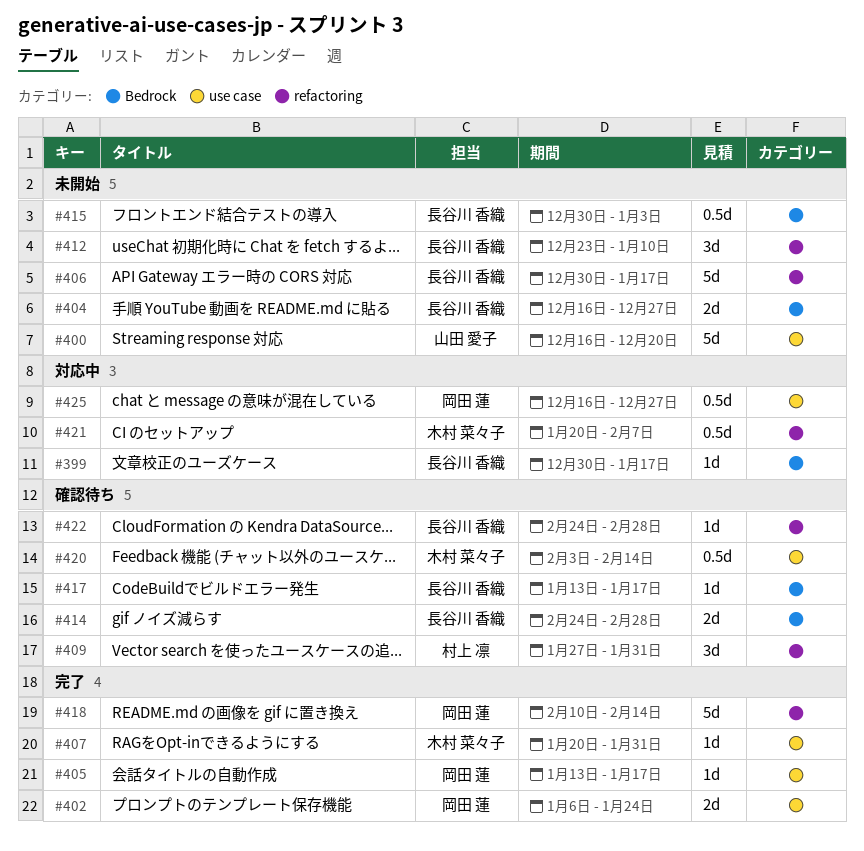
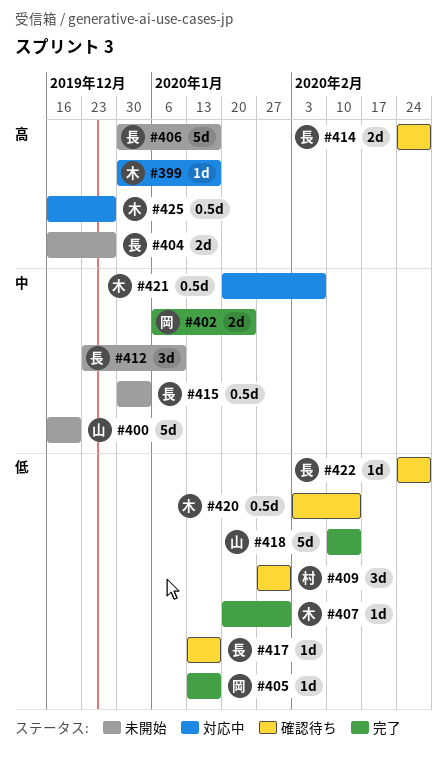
#399, owner: 長谷川 香織 -> 木村 菜々子
#418, owner: 岡田 蓮 -> 山田 愛子
#425, owner: 岡田 蓮 -> 木村 菜々子

